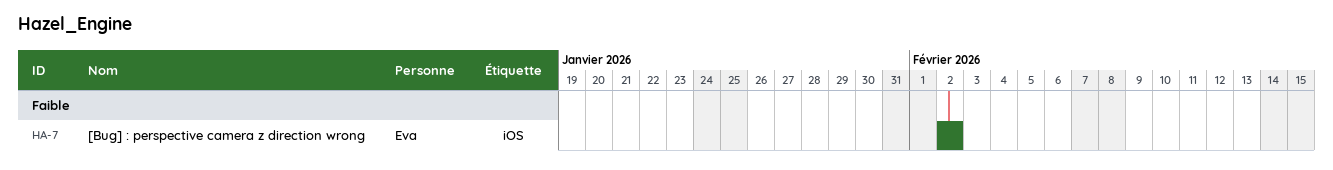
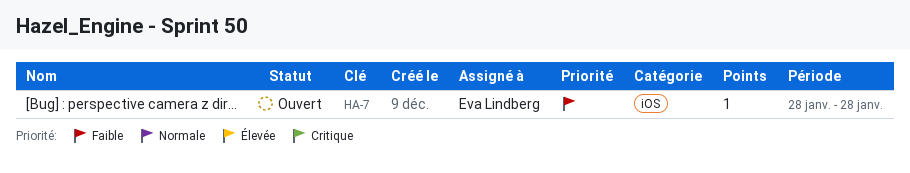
HA-7, start: Feb 2 -> Jan 28
HA-7, due: Feb 2 -> Jan 28

